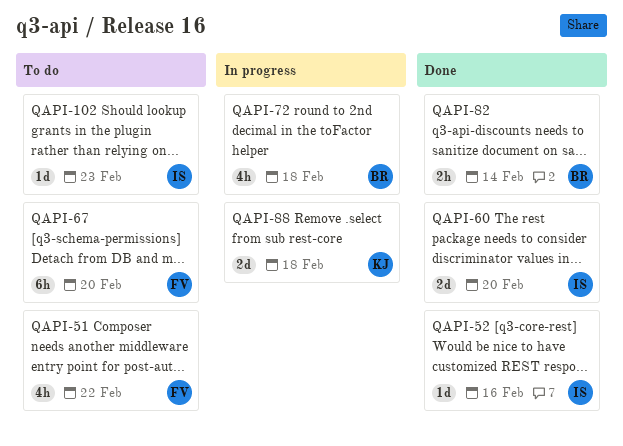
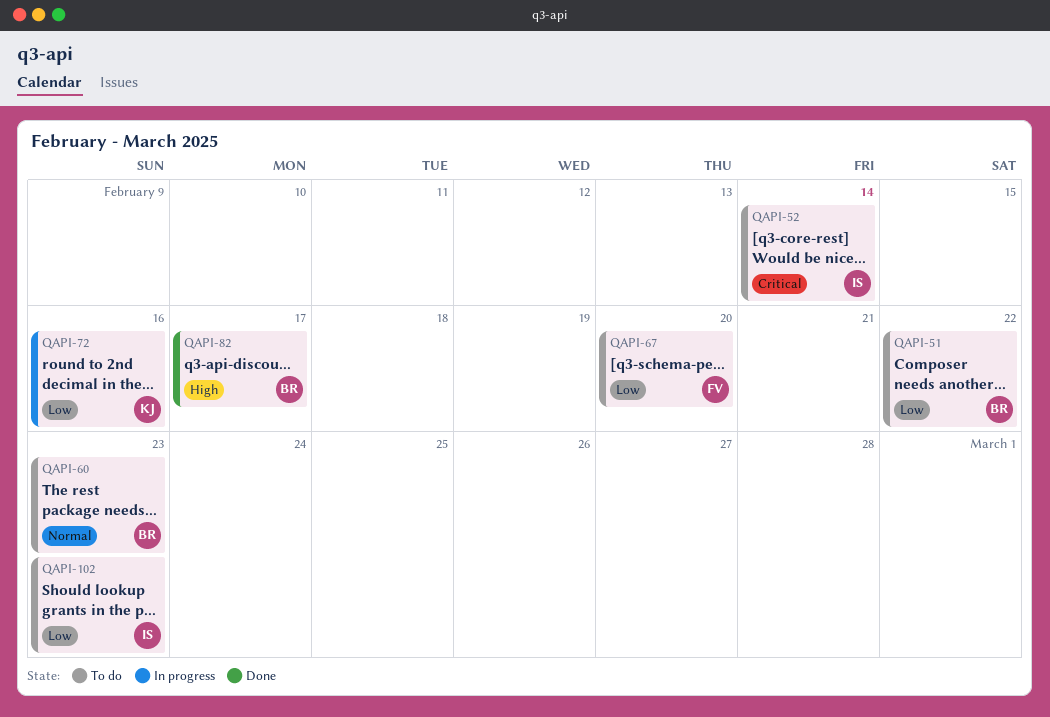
QAPI-51, owner: FV -> BR
QAPI-52, status: Done -> To do
QAPI-52, due: Feb 16 -> Feb 14
QAPI-60, status: Done -> To do
QAPI-60, owner: IS -> BR
QAPI-60, due: Feb 20 -> Feb 23
QAPI-72, owner: BR -> KJ
QAPI-72, due: Feb 18 -> Feb 16
QAPI-82, due: Feb 14 -> Feb 17
QAPI-88: present -> none

